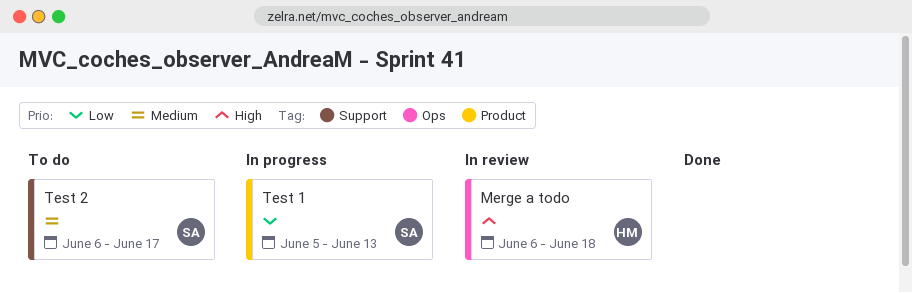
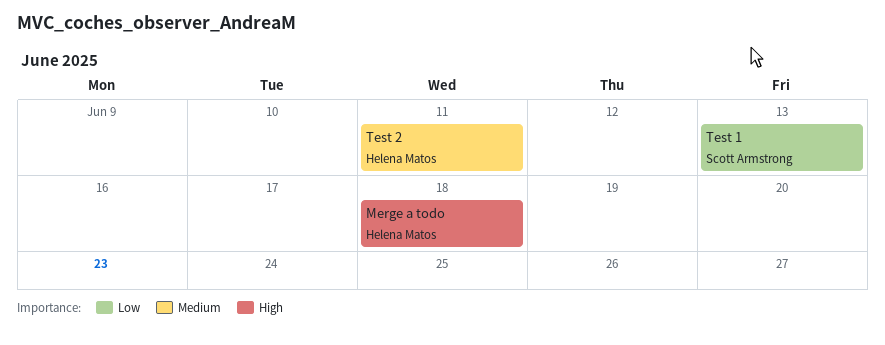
Test 2, owner: Scott Armstrong -> Helena Matos
Test 2, due: Jun 17 -> Jun 11

